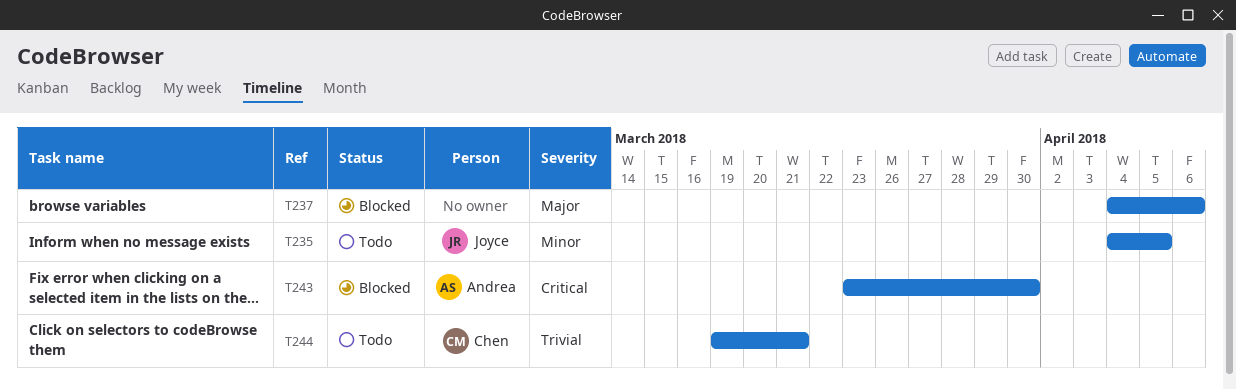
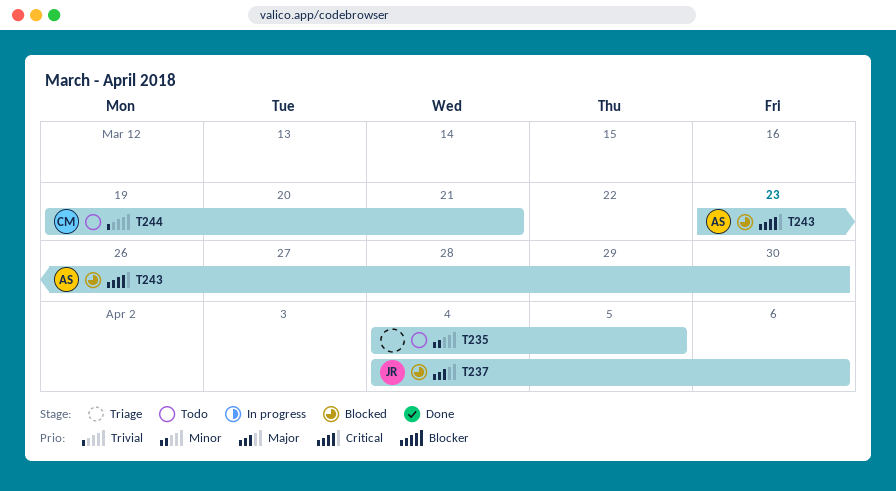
T235, owner: Joyce -> none
T237, owner: none -> Joyce

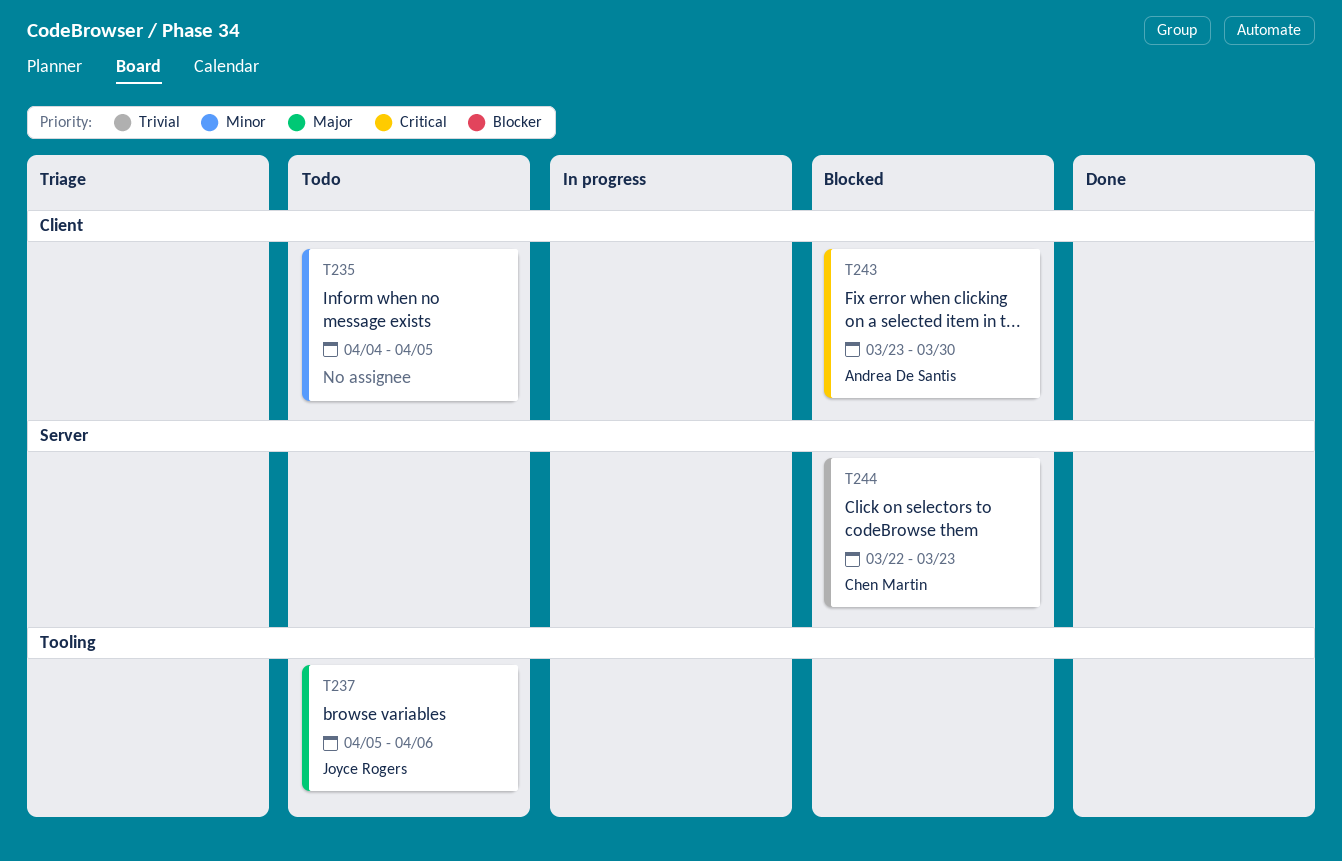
T237, status: Blocked -> Todo
T237, start: Apr 4 -> Apr 5
T244, status: Todo -> Blocked
T244, start: Mar 19 -> Mar 22
T244, due: Mar 21 -> Mar 23

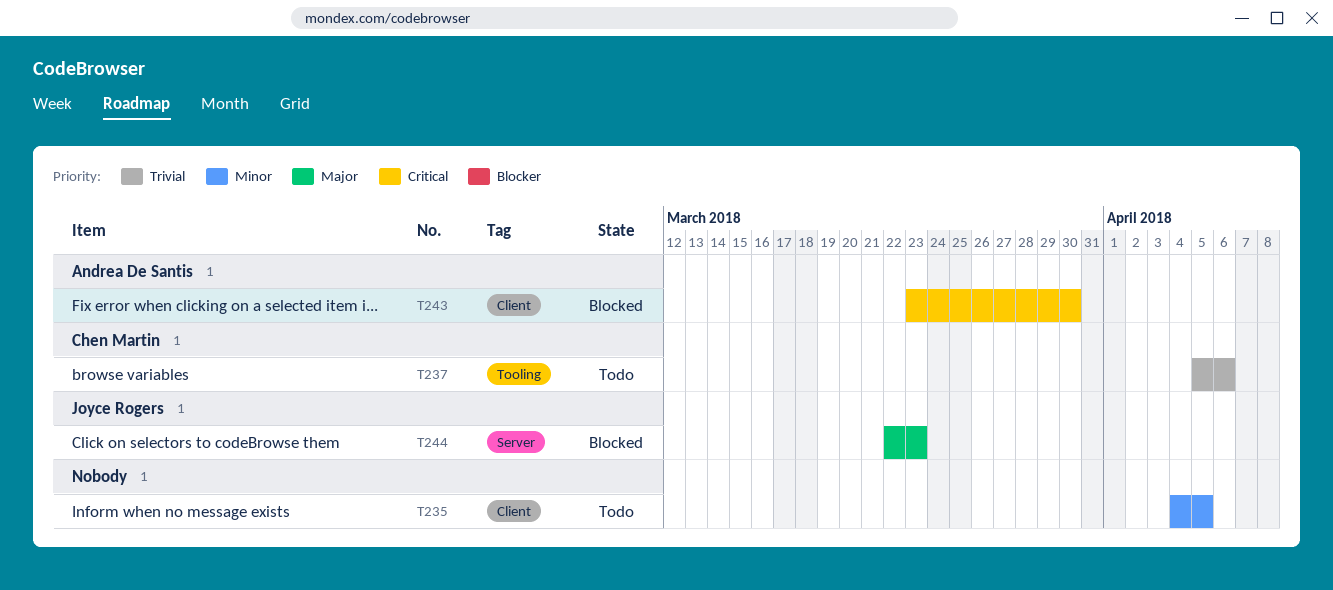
T237, owner: Joyce Rogers -> Chen Martin
T237, priority: Major -> Trivial
T244, owner: Chen Martin -> Joyce Rogers
T244, priority: Trivial -> Major

